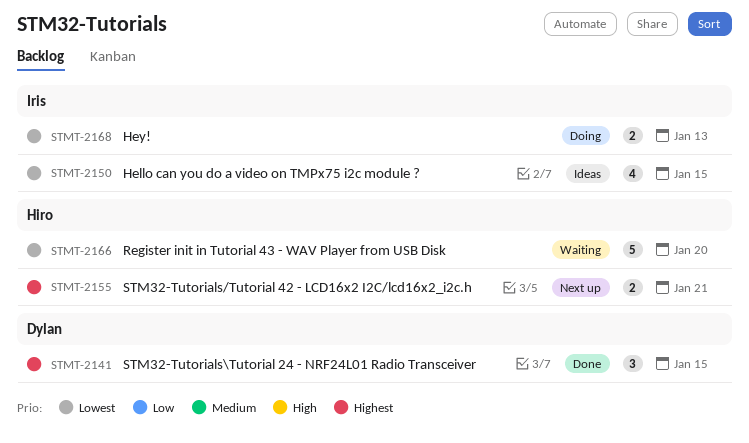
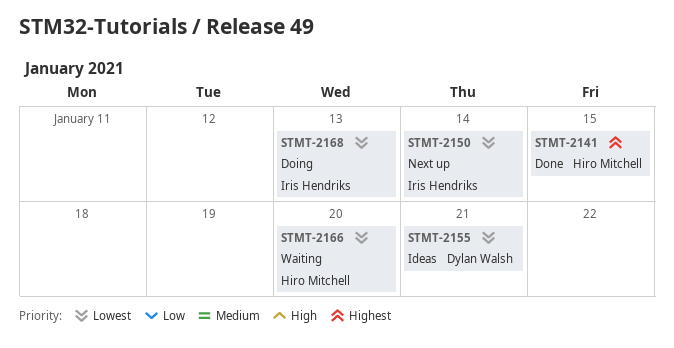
STMT-2141, owner: Dylan Walsh -> Hiro Mitchell
STMT-2150, status: Ideas -> Next up
STMT-2150, due: Jan 15 -> Jan 14
STMT-2155, status: Next up -> Ideas
STMT-2155, owner: Hiro Mitchell -> Dylan Walsh
STMT-2155, priority: Highest -> Lowest

